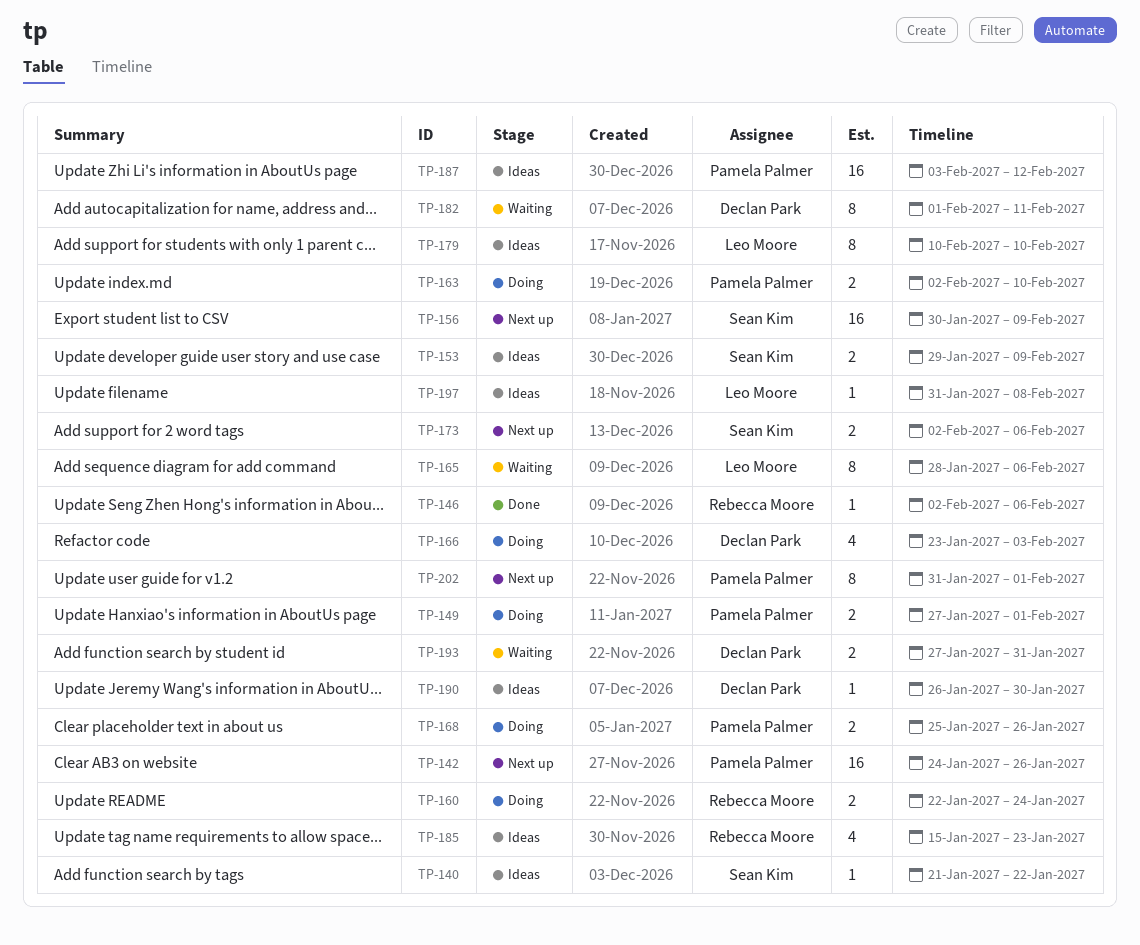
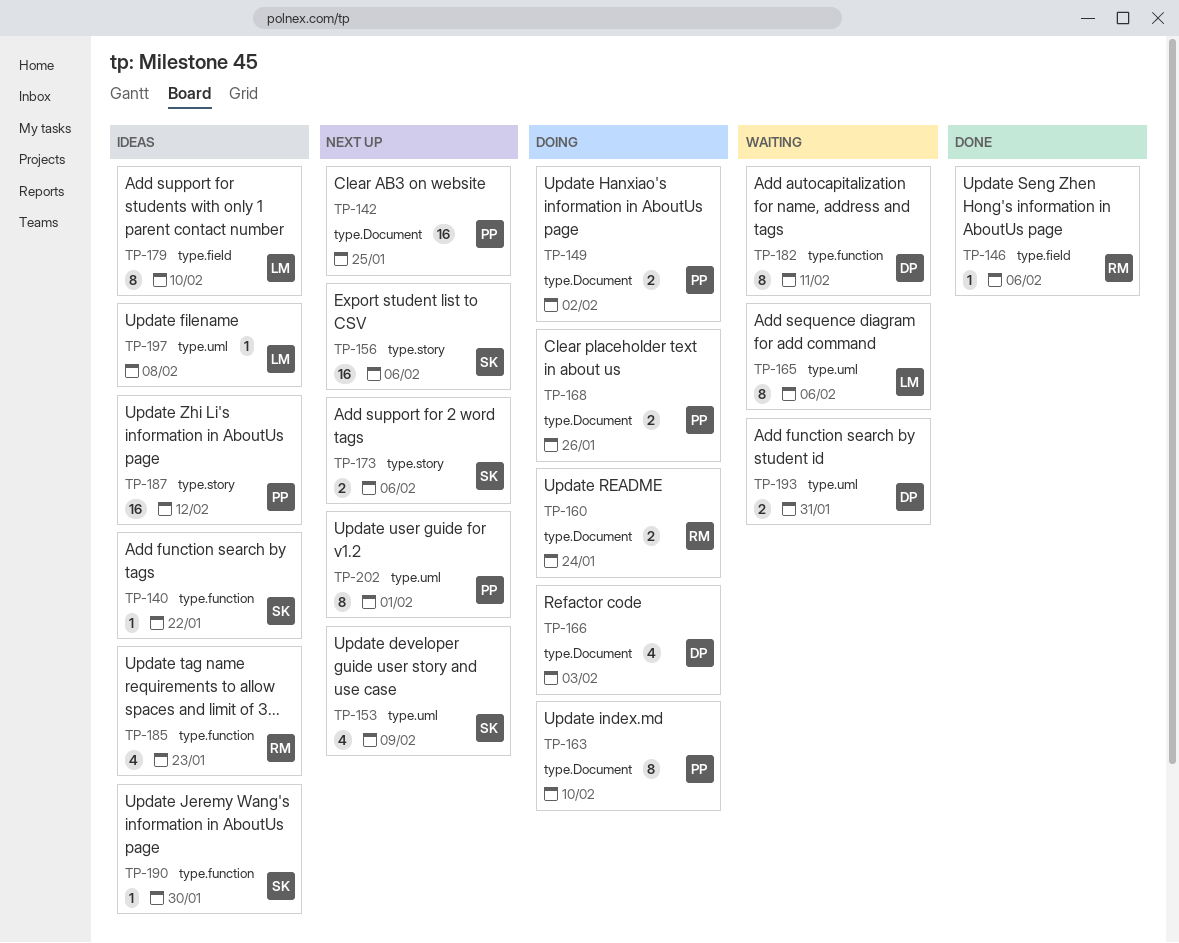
TP-142, due: Jan 26 -> Jan 25
TP-149, due: Feb 1 -> Feb 2
TP-153, status: Ideas -> Next up
TP-153, estimate: 2 -> 4
TP-156, due: Feb 9 -> Feb 6
TP-163, estimate: 2 -> 8
TP-190, owner: Declan Park -> Sean Kim

